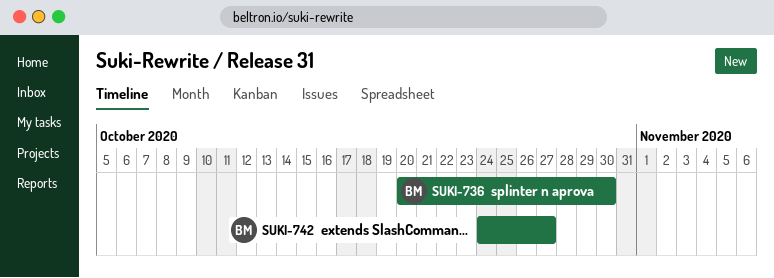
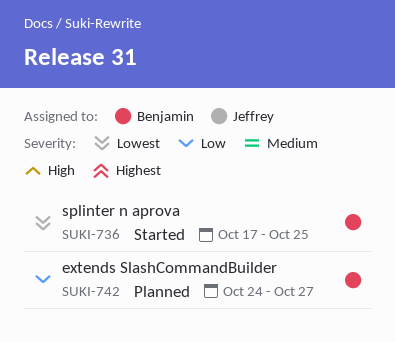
SUKI-736, start: Oct 20 -> Oct 17
SUKI-736, due: Oct 30 -> Oct 25

